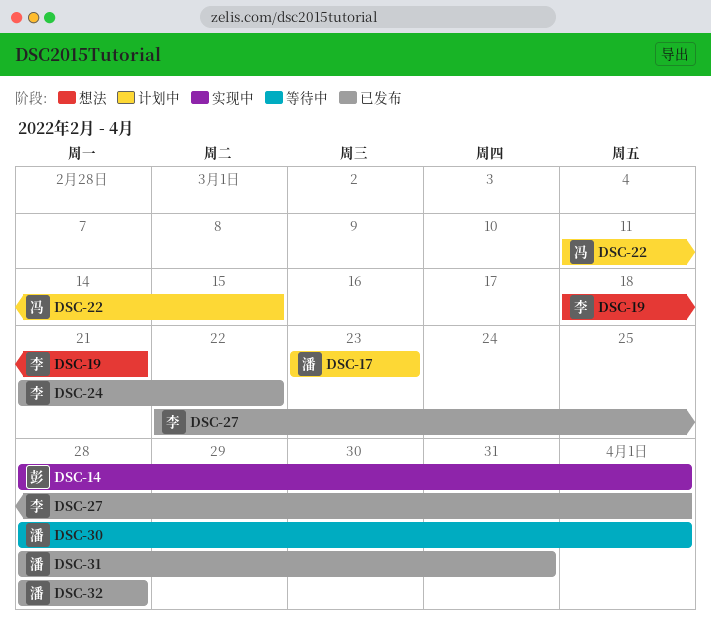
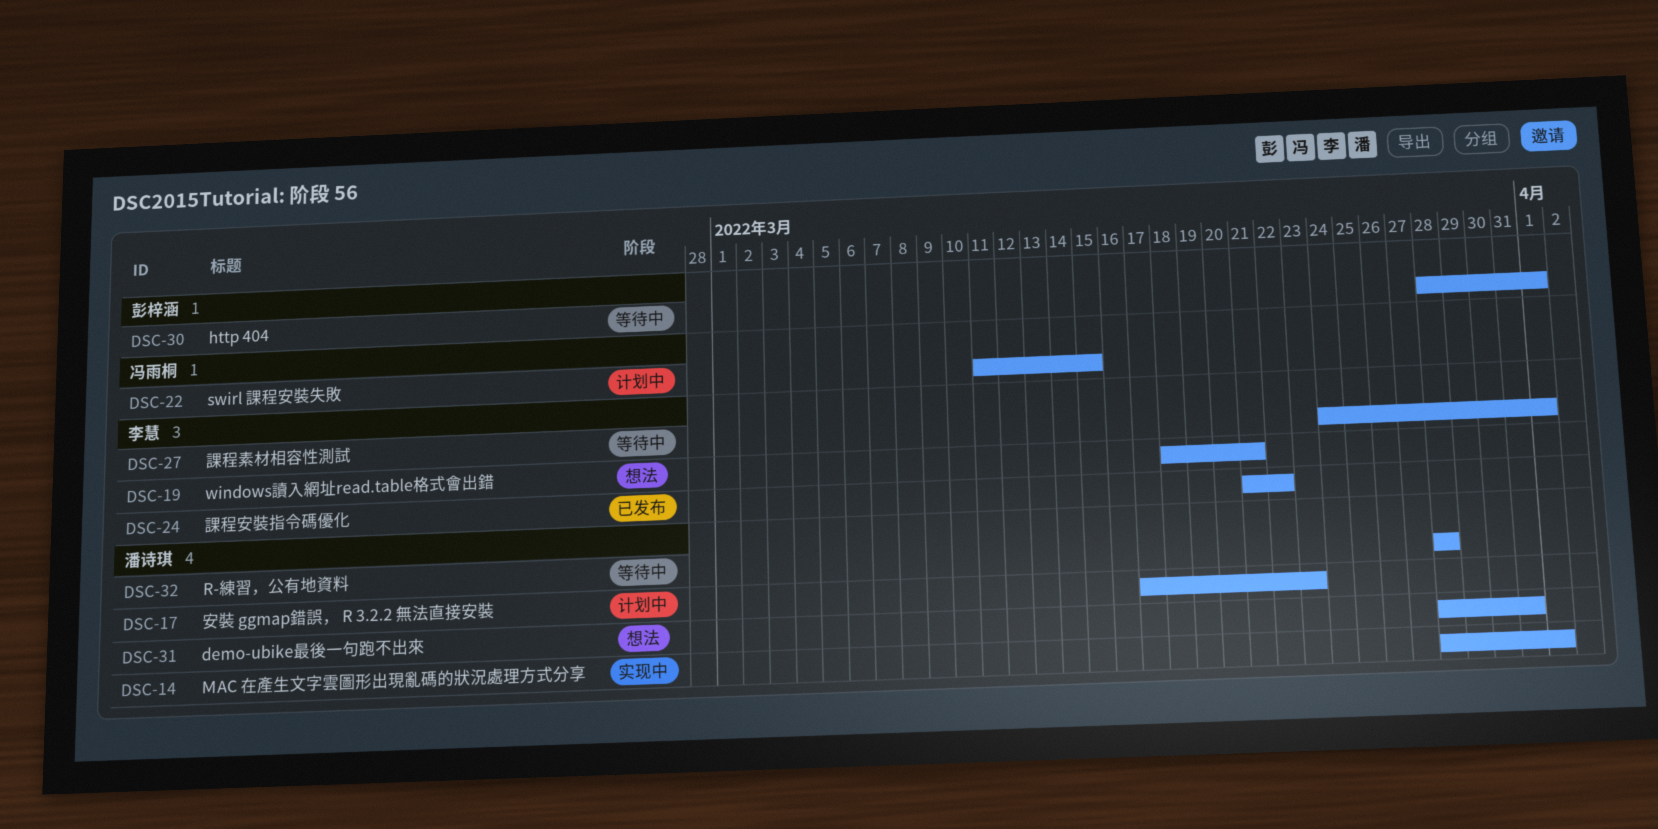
DSC-14, owner: 彭梓涵 -> 潘诗琪
DSC-17, start: Mar 23 -> Mar 17
DSC-27, status: 已发布 -> 等待中
DSC-27, start: Mar 22 -> Mar 24
DSC-30, owner: 潘诗琪 -> 彭梓涵
DSC-31, status: 已发布 -> 想法
DSC-32, status: 已发布 -> 等待中

